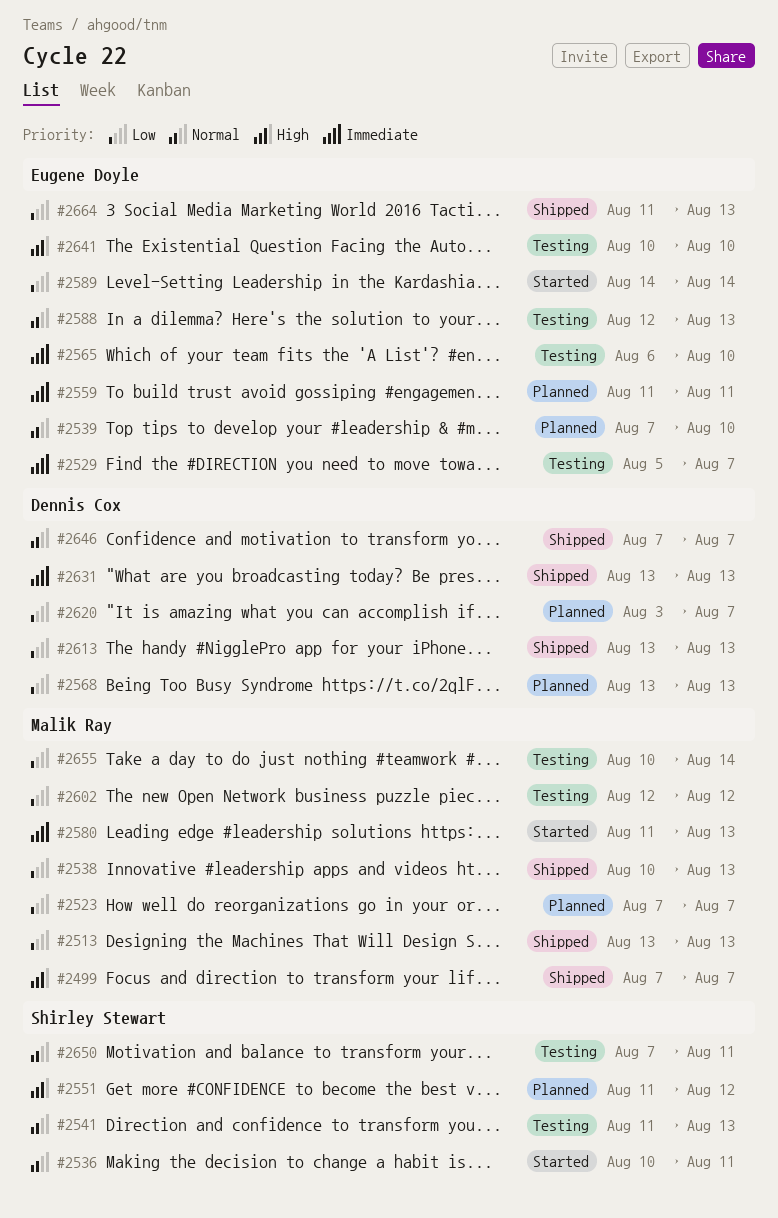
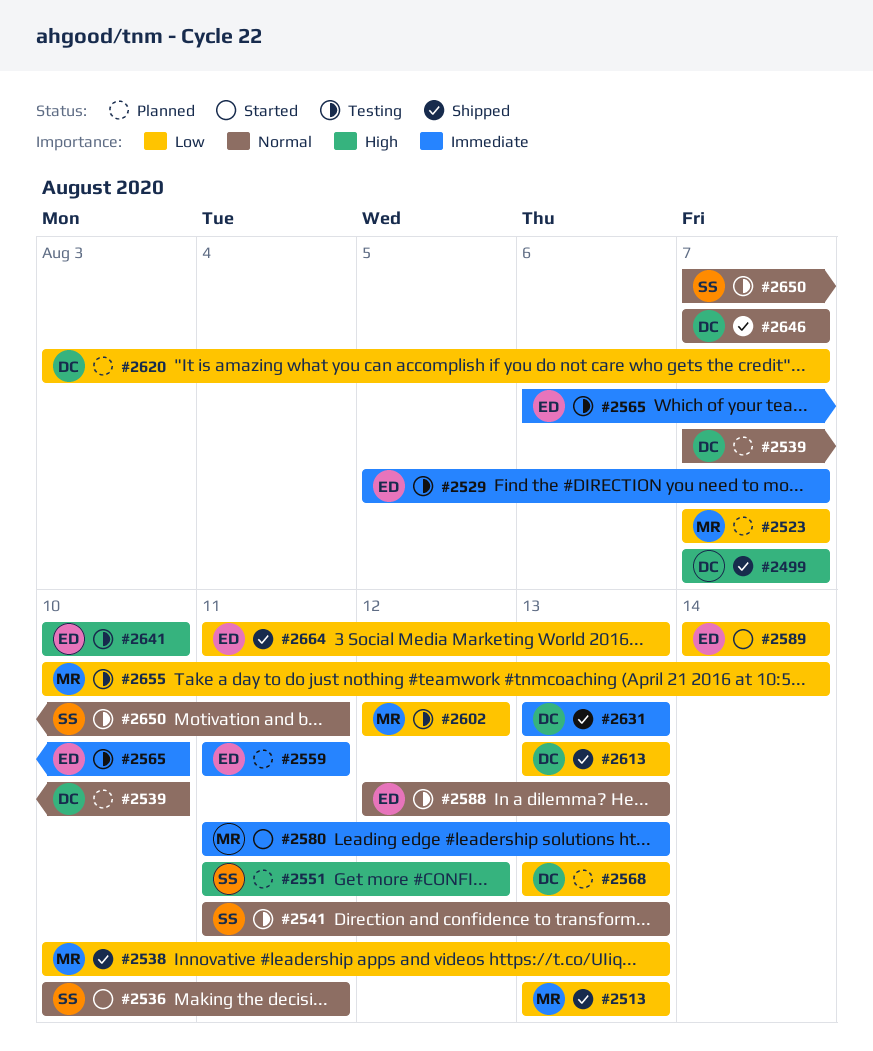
#2499, owner: Malik Ray -> Dennis Cox
#2539, owner: Eugene Doyle -> Dennis Cox

